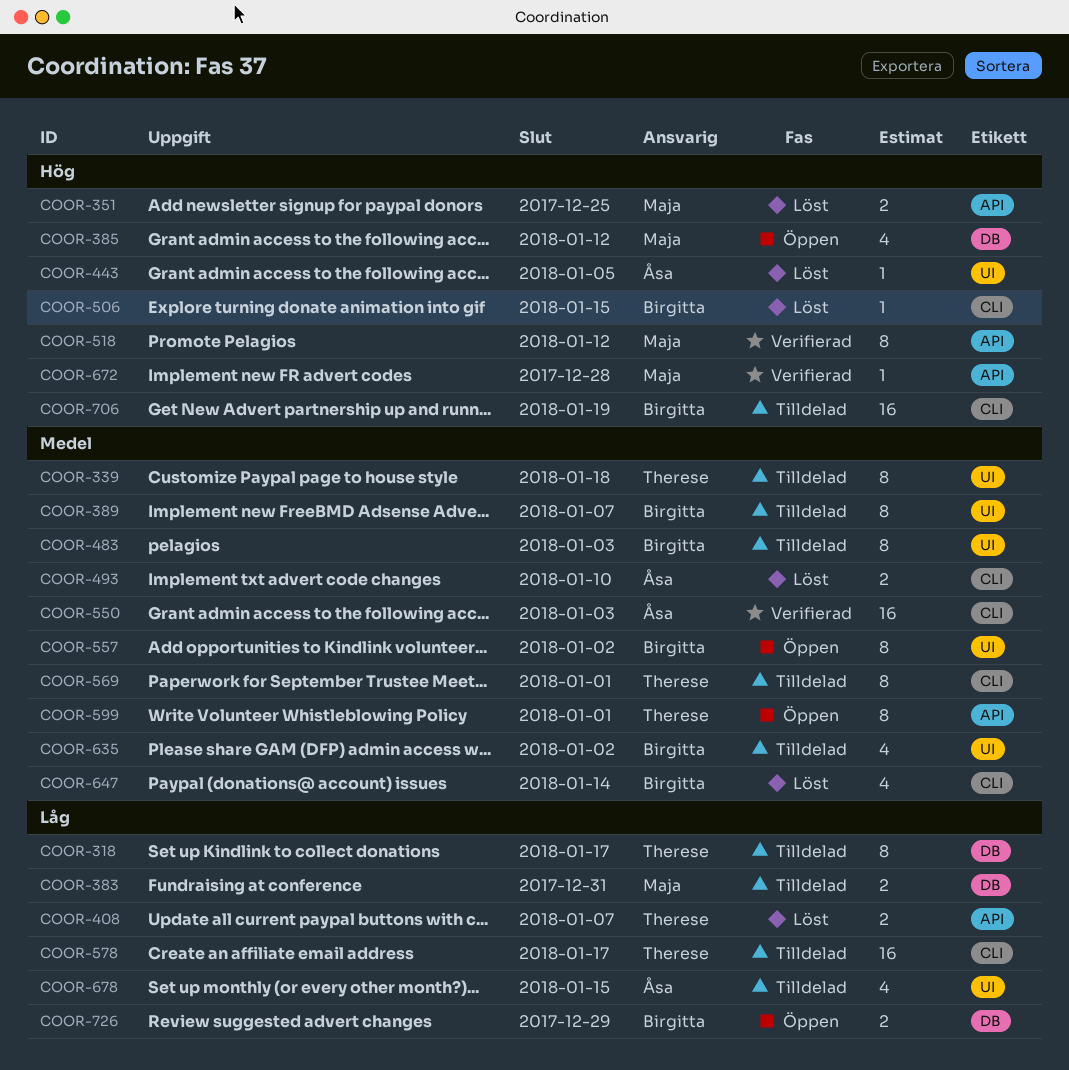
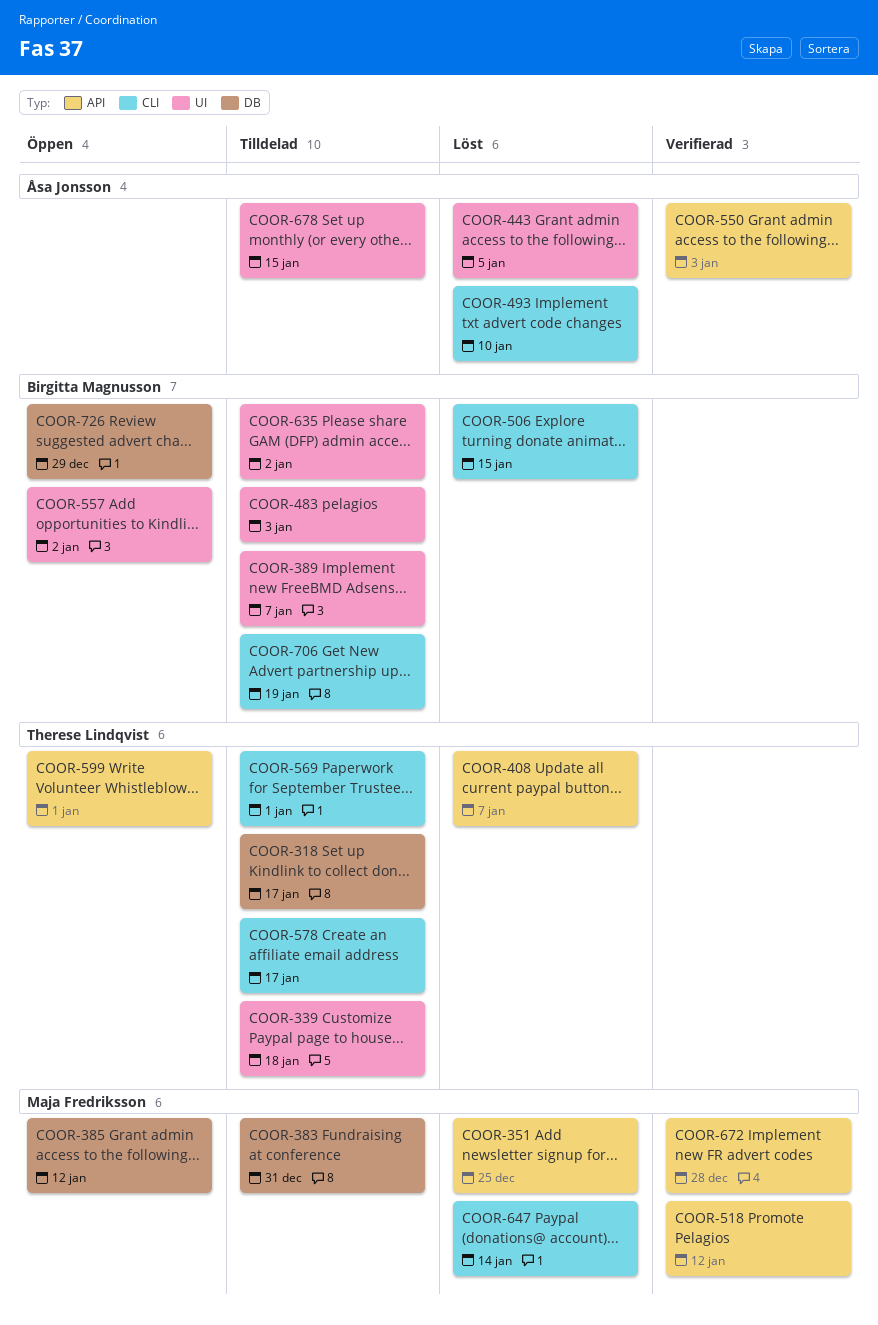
COOR-550, label: CLI -> API
COOR-647, owner: Birgitta Magnusson -> Maja Fredriksson

